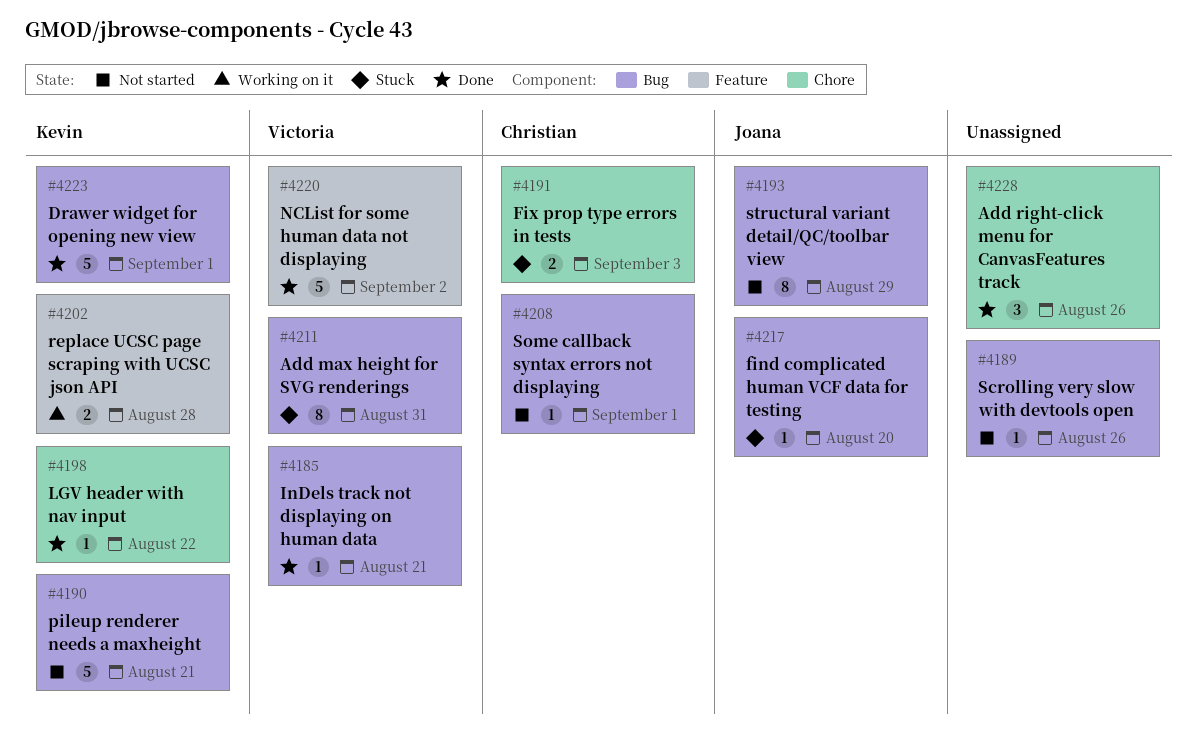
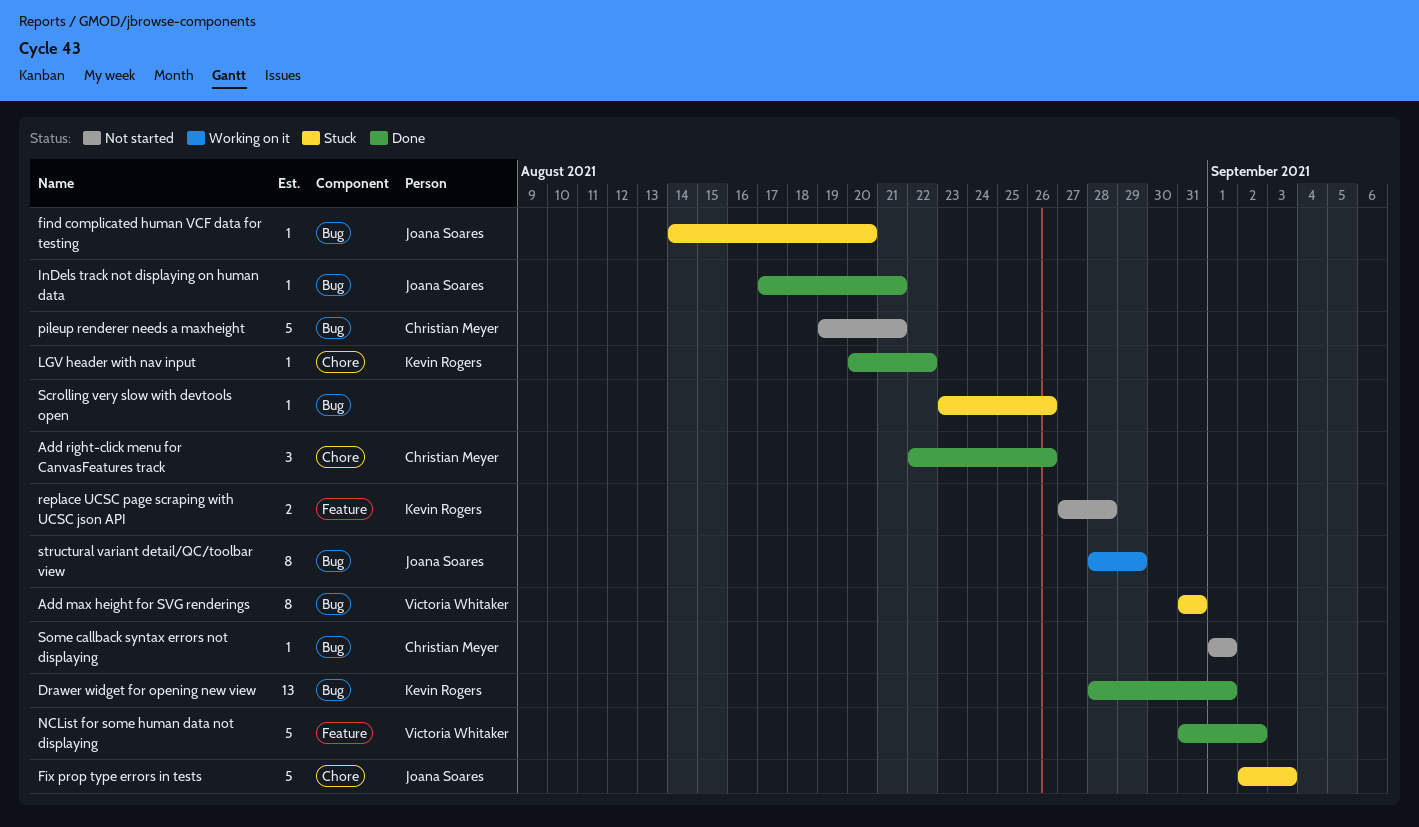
Add right-click menu for CanvasFeatures track, owner: none -> Christian Meyer
Drawer widget for opening new view, estimate: 5 -> 13
Fix prop type errors in tests, owner: Christian Meyer -> Joana Soares
Fix prop type errors in tests, estimate: 2 -> 5
InDels track not displaying on human data, owner: Victoria Whitaker -> Joana Soares
pileup renderer needs a maxheight, owner: Kevin Rogers -> Christian Meyer
replace UCSC page scraping with UCSC json API, status: Working on it -> Not started
Scrolling very slow with devtools open, status: Not started -> Stuck
structural variant detail/QC/toolbar view, status: Not started -> Working on it

